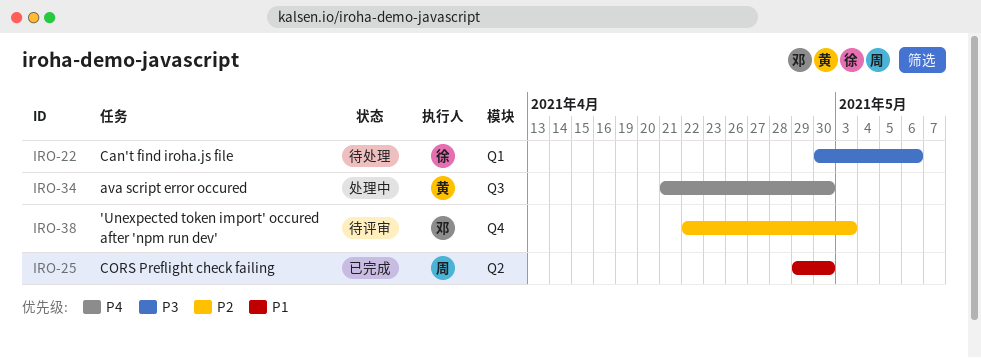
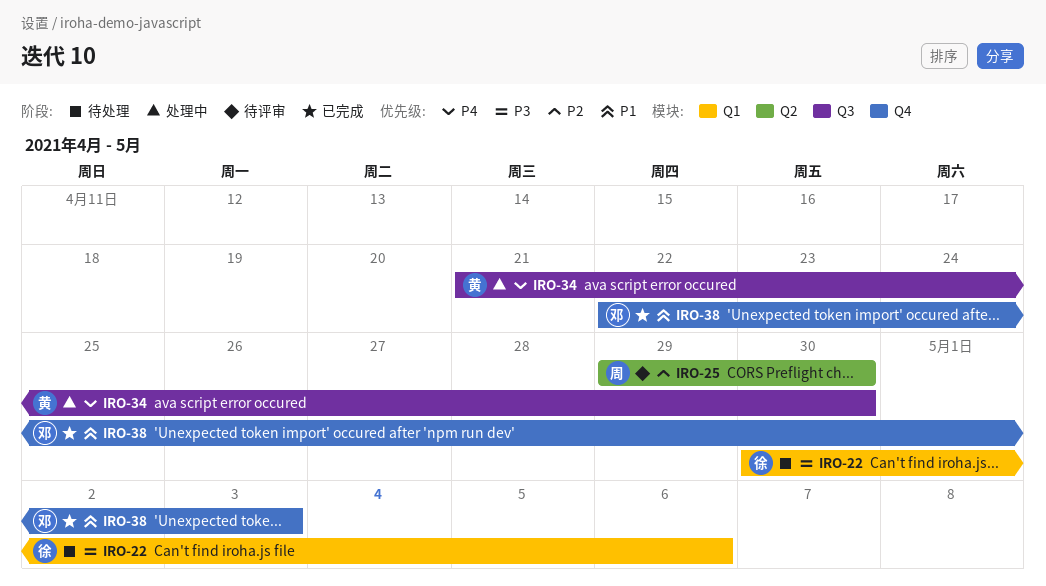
IRO-25, status: 已完成 -> 待评审
IRO-25, priority: P1 -> P2
IRO-38, status: 待评审 -> 已完成
IRO-38, priority: P2 -> P1

